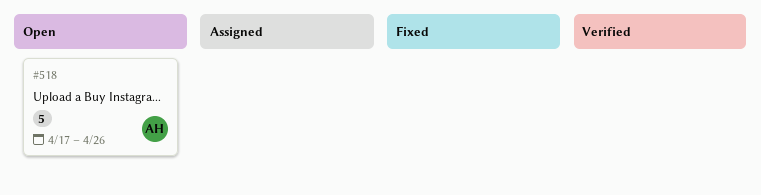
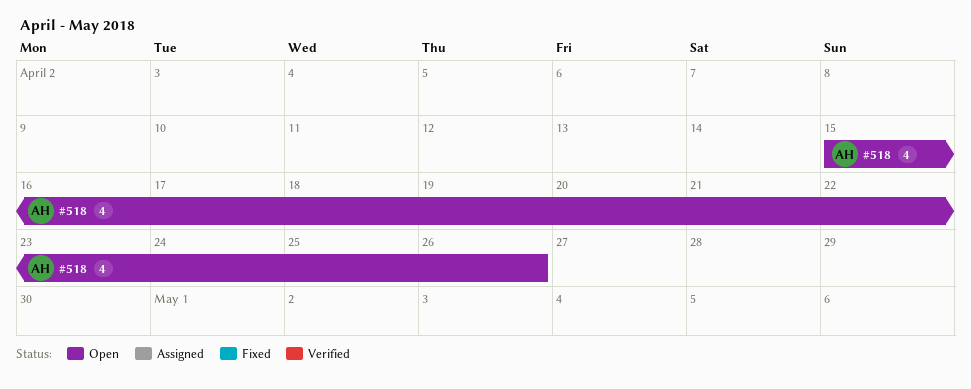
#518, estimate: 5 -> 4
#518, start: Apr 17 -> Apr 15

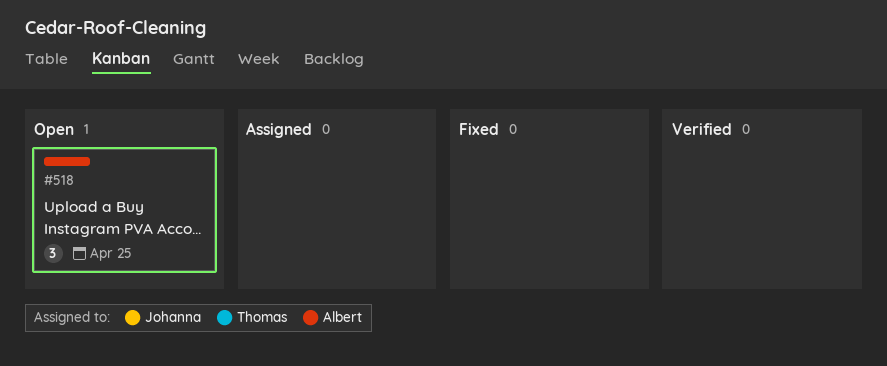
#518, estimate: 4 -> 3
#518, due: Apr 26 -> Apr 25

